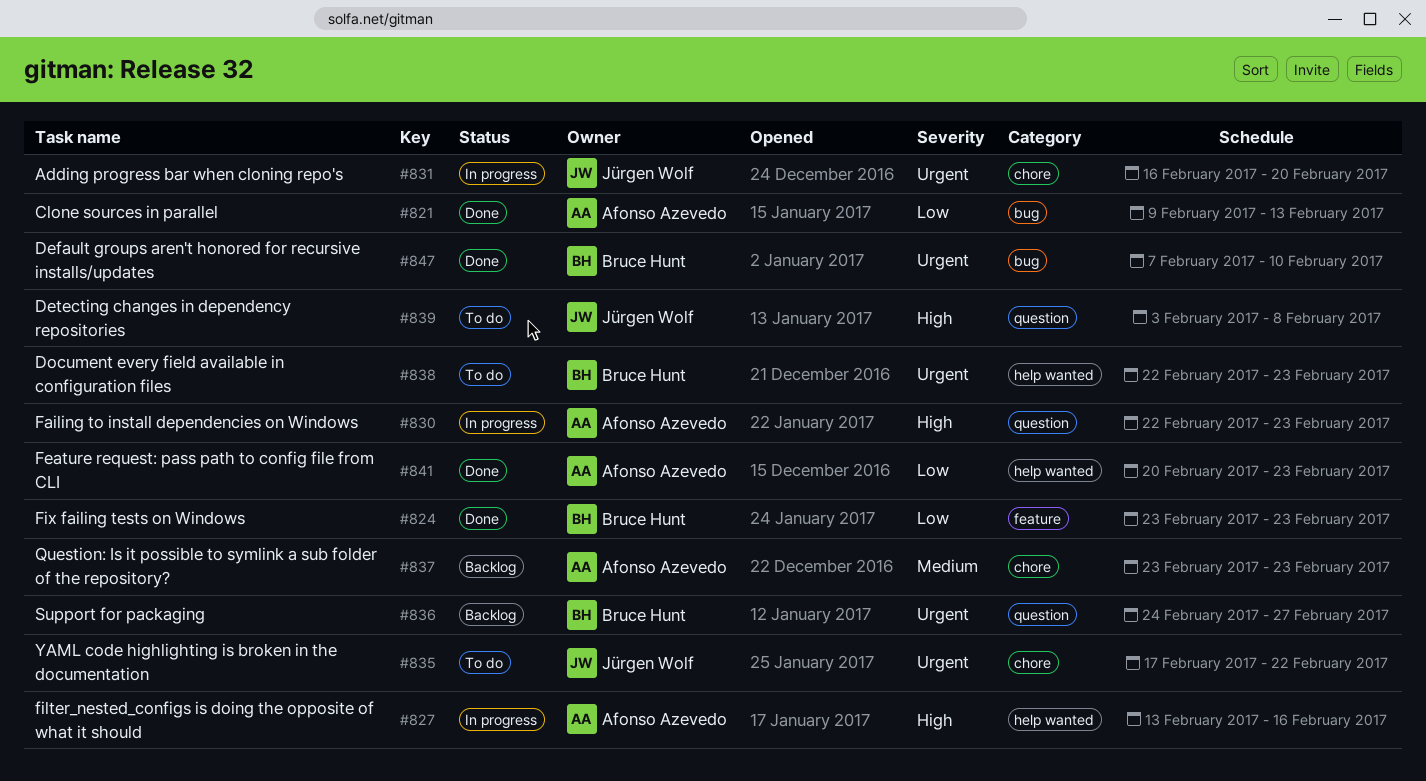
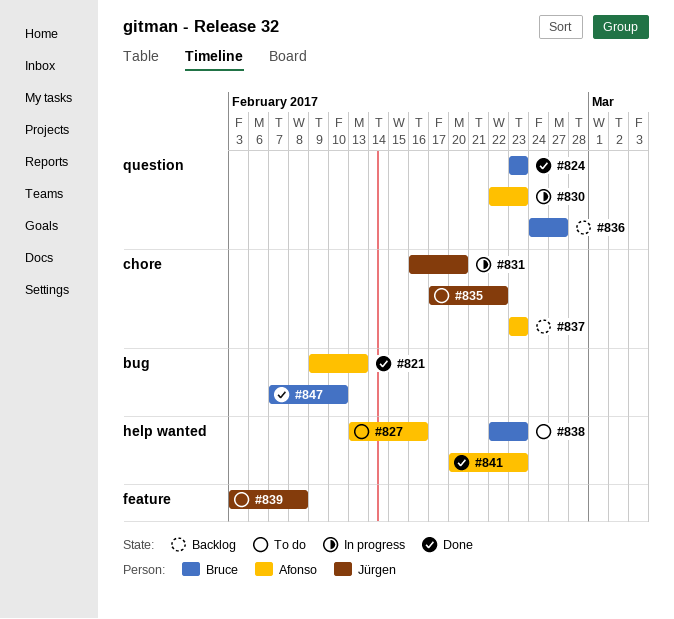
#824, label: feature -> question
#827, status: In progress -> To do
#839, label: question -> feature

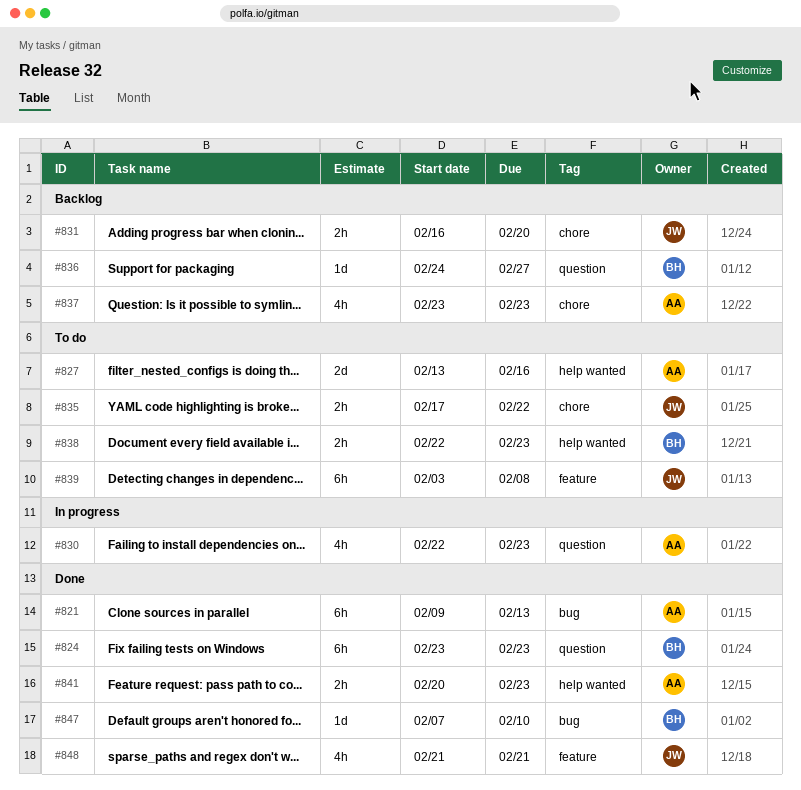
#831, status: In progress -> Backlog
#848: none -> present

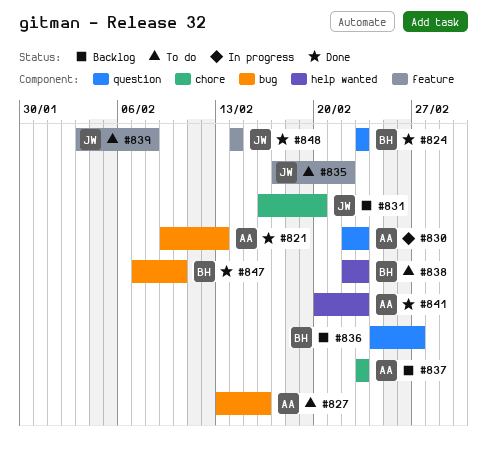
#827, label: help wanted -> bug
#835, label: chore -> feature
#848, start: Feb 21 -> Feb 14
#848, due: Feb 21 -> Feb 14

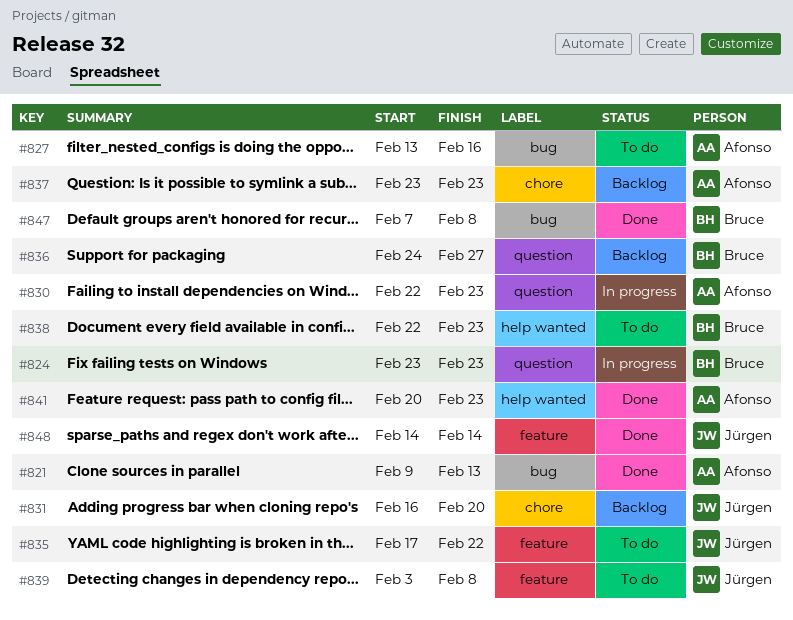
#824, status: Done -> In progress
#847, due: Feb 10 -> Feb 8

